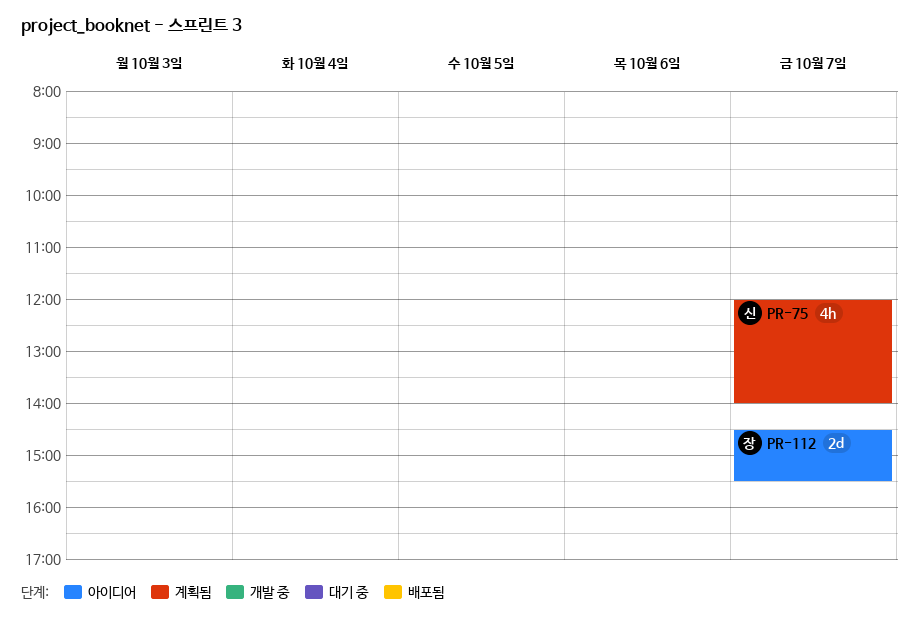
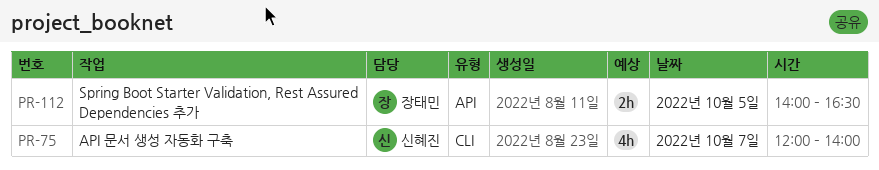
PR-112, estimate: 2d -> 2h
PR-112, day: Oct 7 -> Oct 5
PR-112, begins: 14:30 -> 14:00
PR-112, ends: 15:30 -> 16:30

